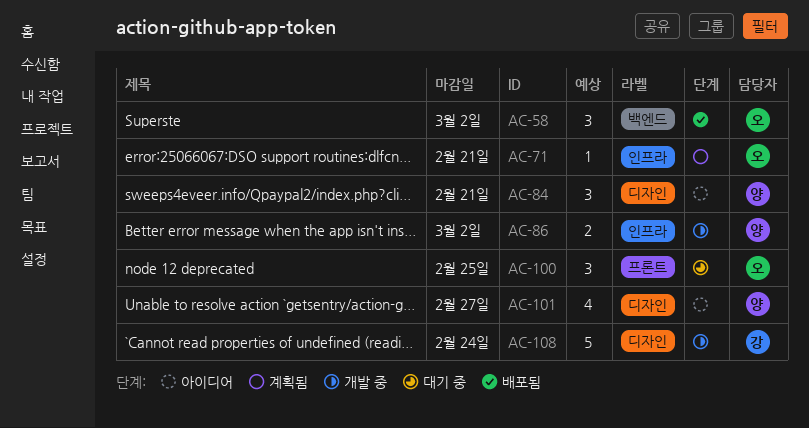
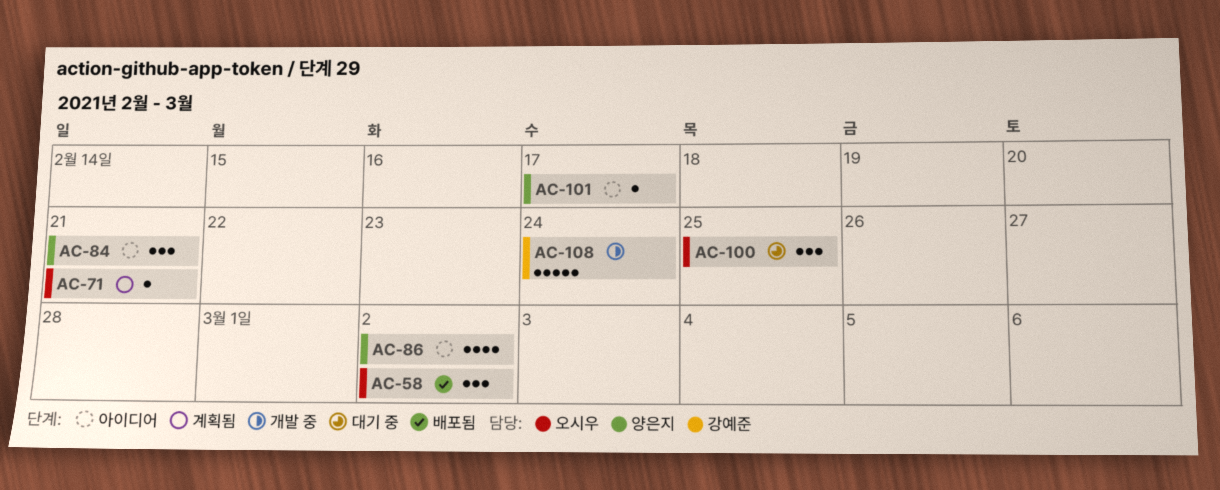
AC-86, status: 개발 중 -> 아이디어
AC-86, estimate: 2 -> 4
AC-101, estimate: 4 -> 1
AC-101, due: Feb 27 -> Feb 17

